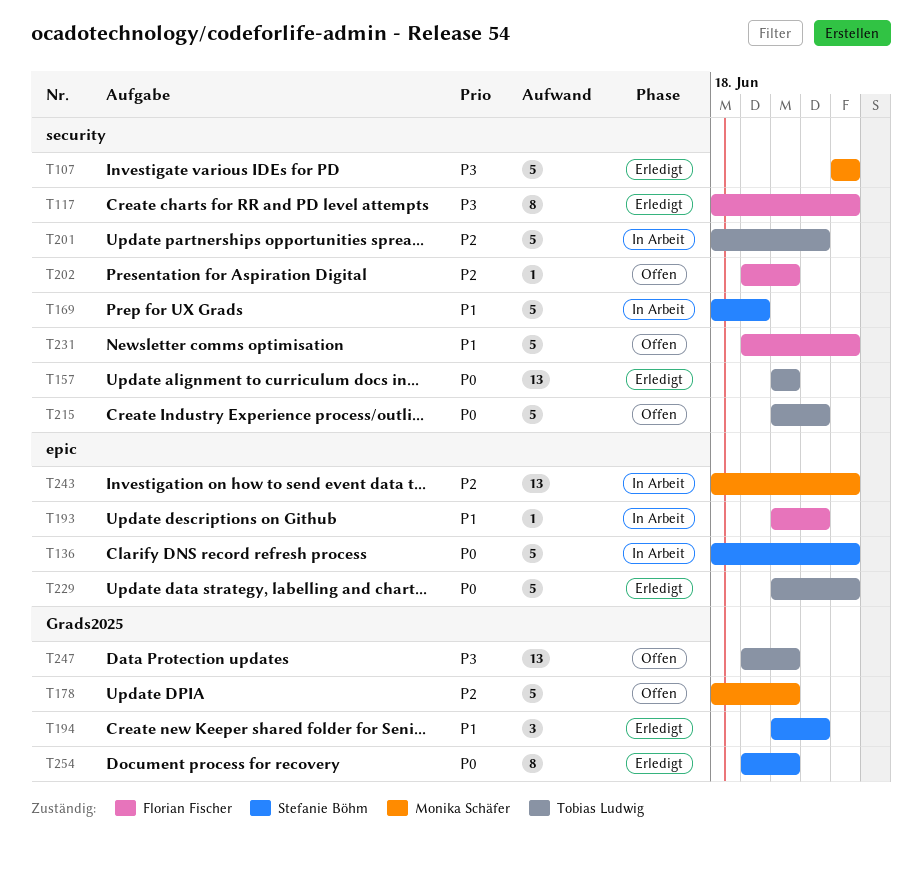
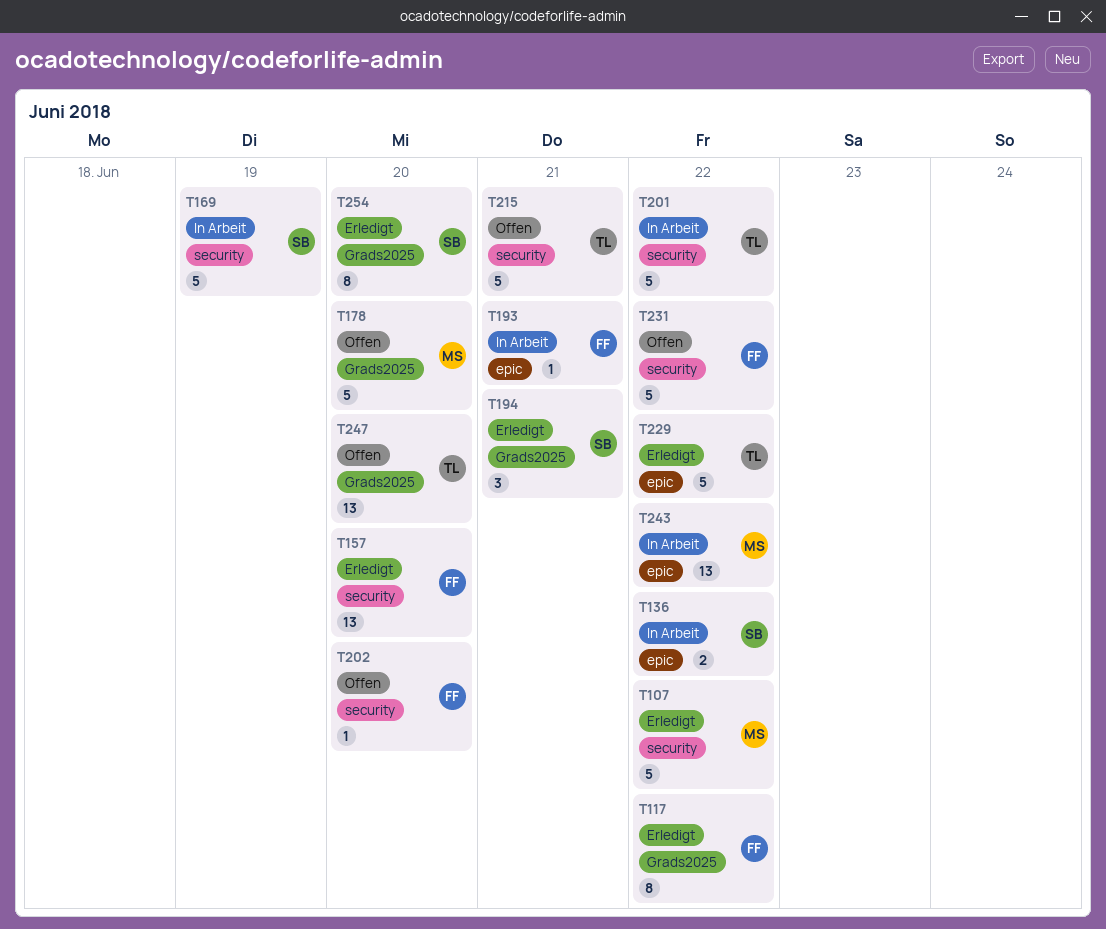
T117, label: security -> Grads2025
T136, estimate: 5 -> 2
T157, owner: Tobias Ludwig -> Florian Fischer
T201, due: Jun 21 -> Jun 22

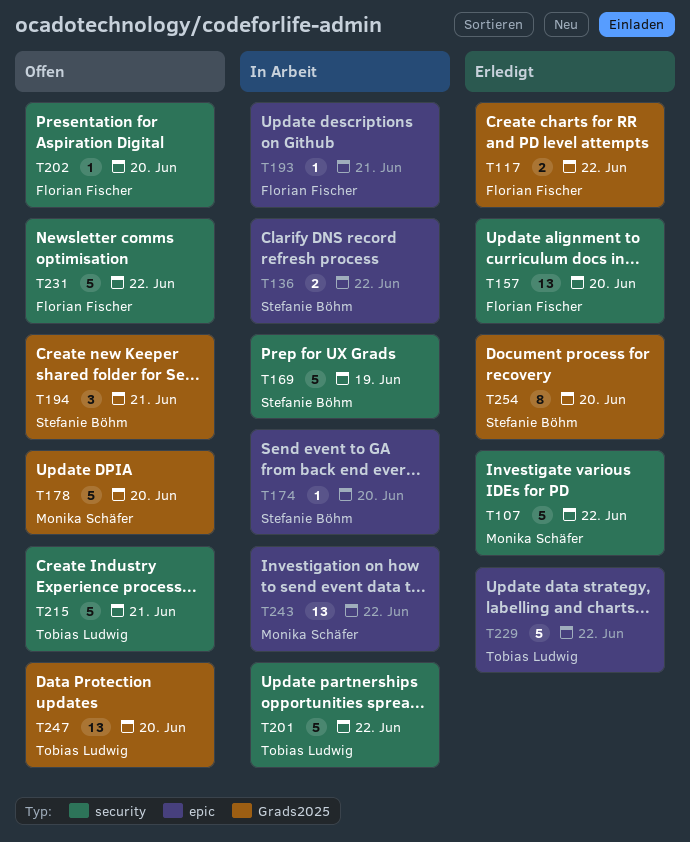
T117, estimate: 8 -> 2
T174: none -> present
T194, status: Erledigt -> Offen

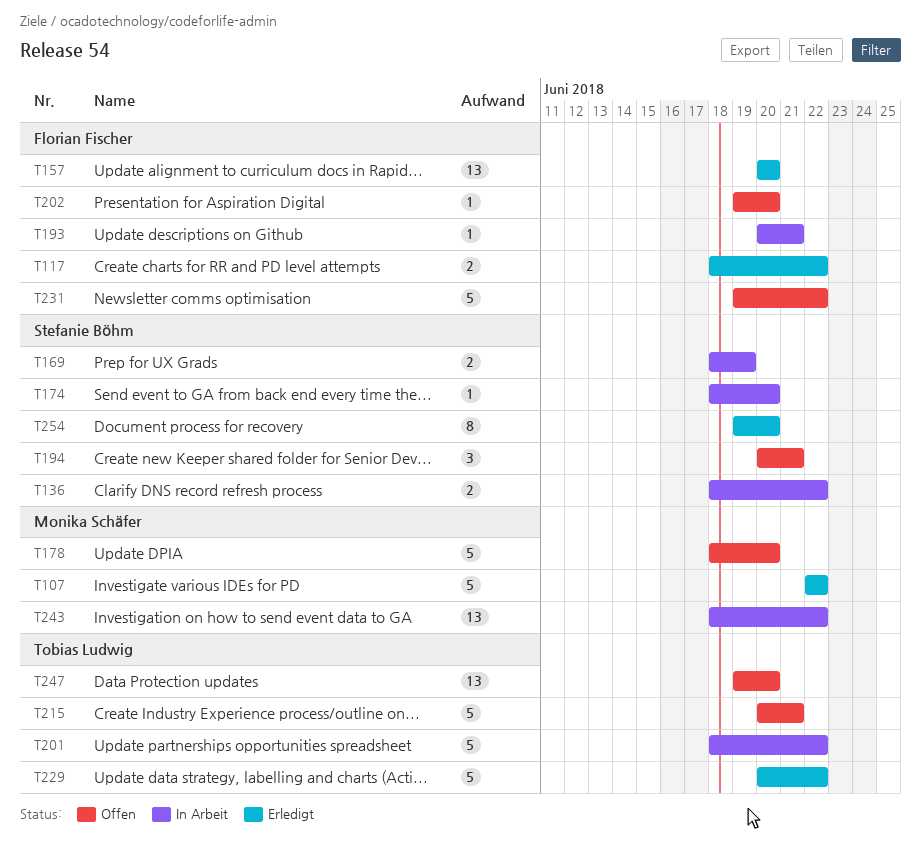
T169, estimate: 5 -> 2

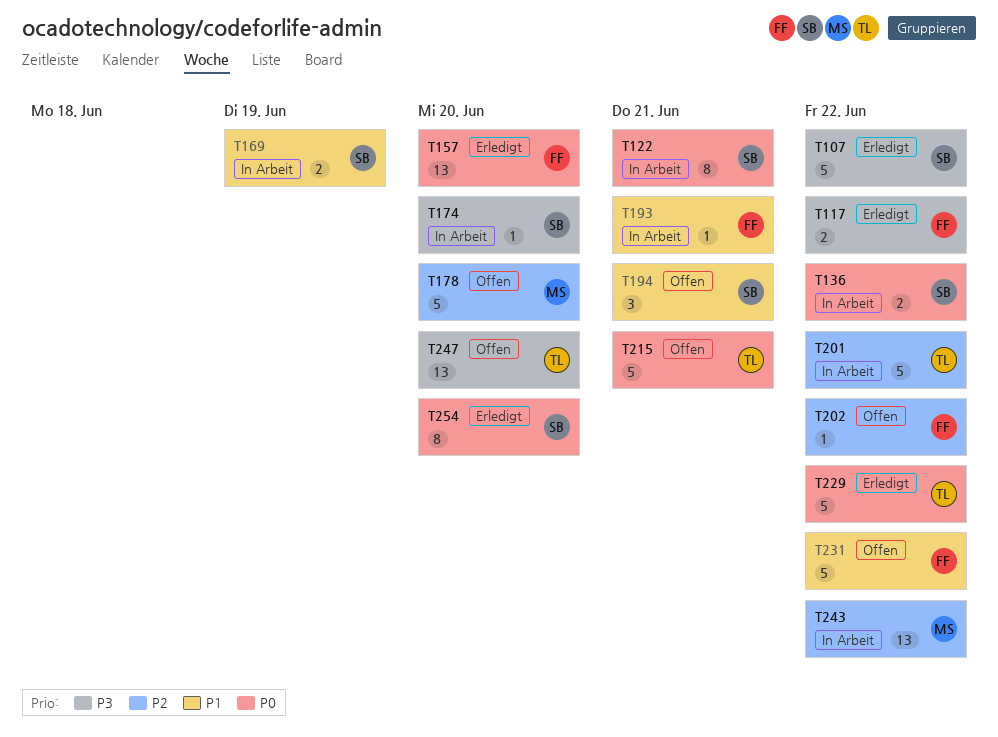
T107, owner: Monika Schäfer -> Stefanie Böhm
T122: none -> present
T202, due: Jun 20 -> Jun 22

